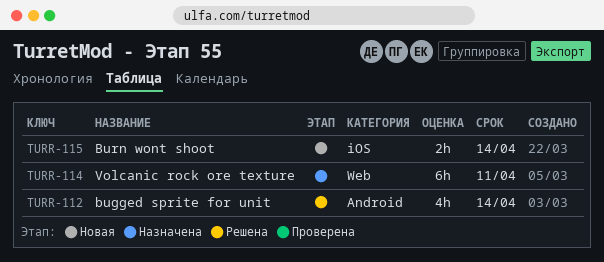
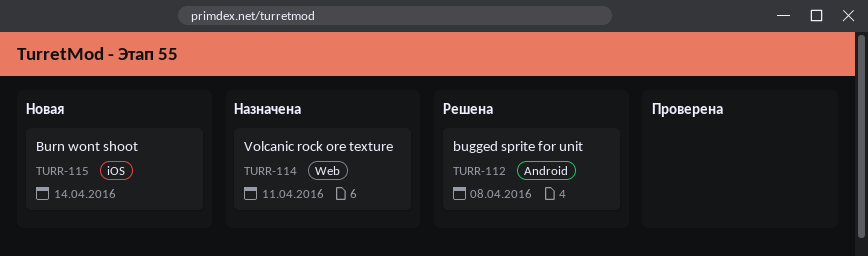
TURR-112, due: Apr 14 -> Apr 8

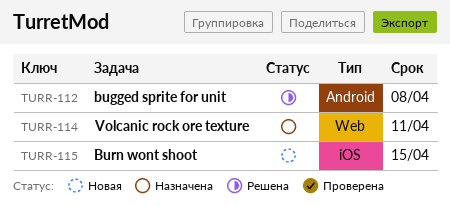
TURR-115, due: Apr 14 -> Apr 15

